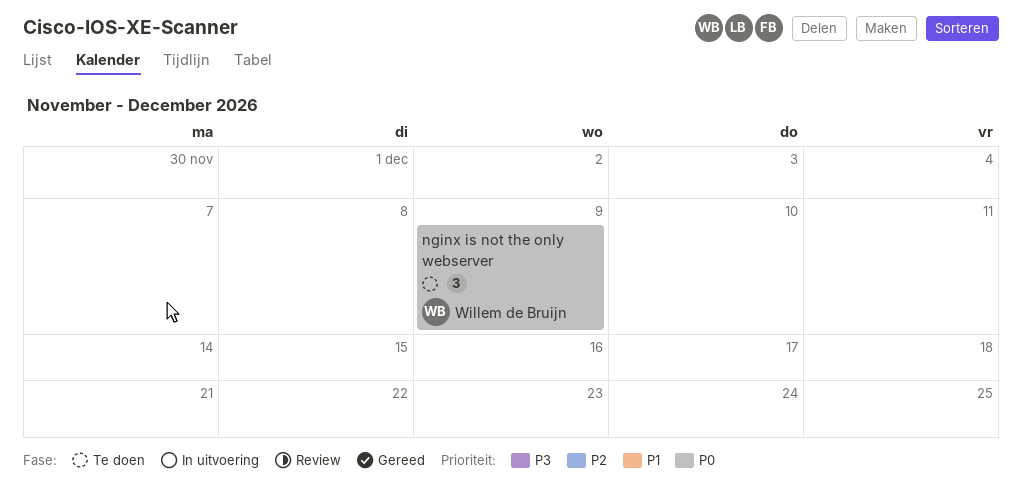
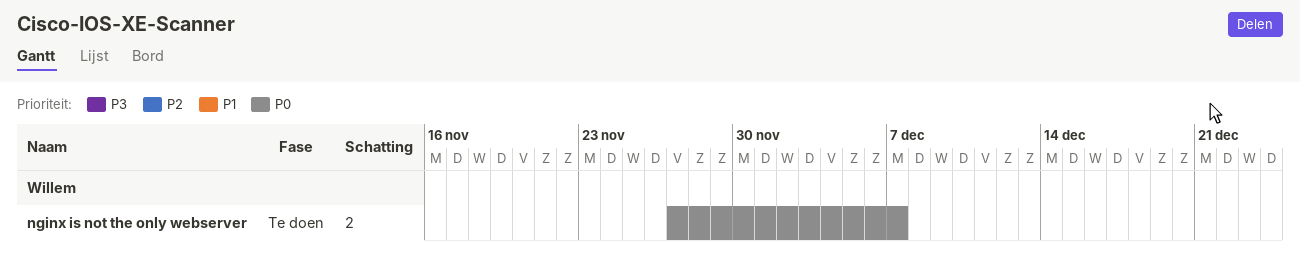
nginx is not the only webserver, estimate: 3 -> 2
nginx is not the only webserver, due: Dec 9 -> Dec 7

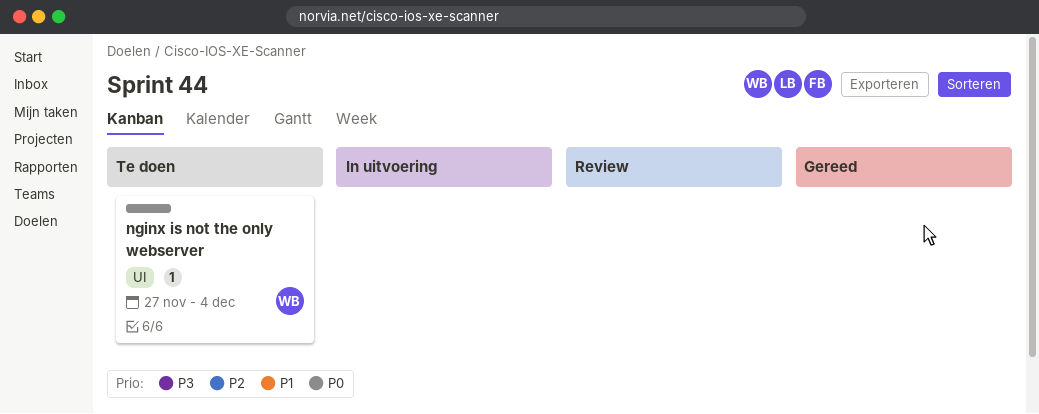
nginx is not the only webserver, estimate: 2 -> 1
nginx is not the only webserver, due: Dec 7 -> Dec 4

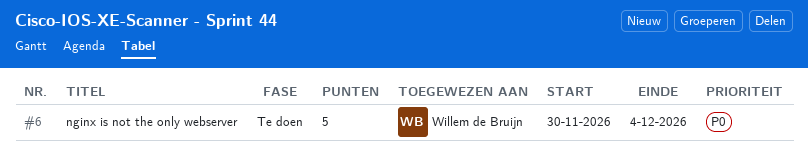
nginx is not the only webserver, estimate: 1 -> 5
nginx is not the only webserver, start: Nov 27 -> Nov 30

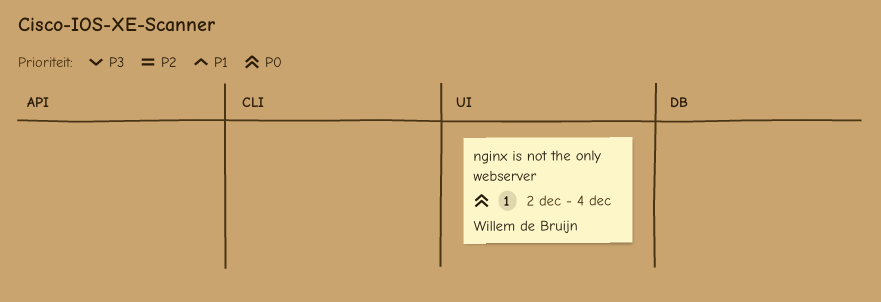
nginx is not the only webserver, estimate: 5 -> 1
nginx is not the only webserver, start: Nov 30 -> Dec 2

